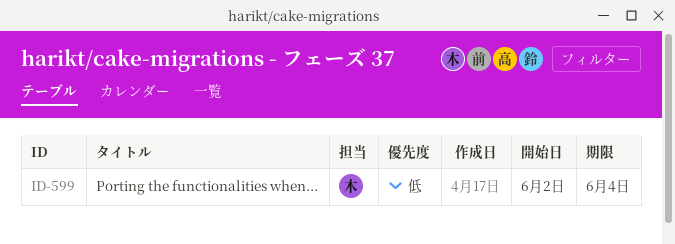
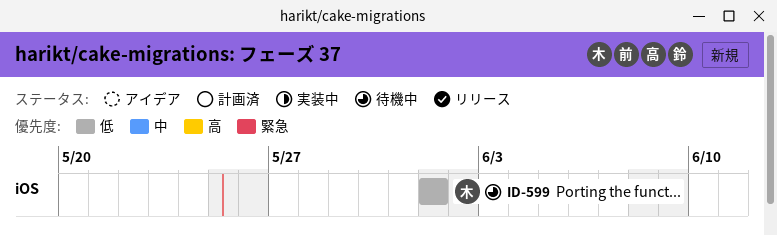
ID-599, start: Jun 2 -> Jun 1
ID-599, due: Jun 4 -> Jun 1

